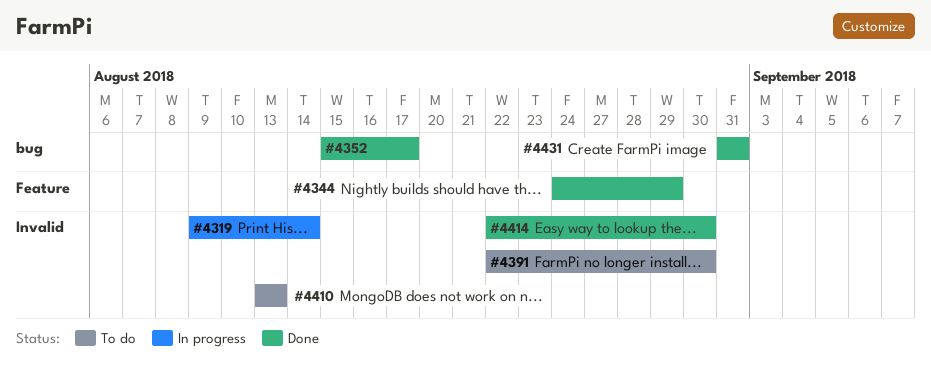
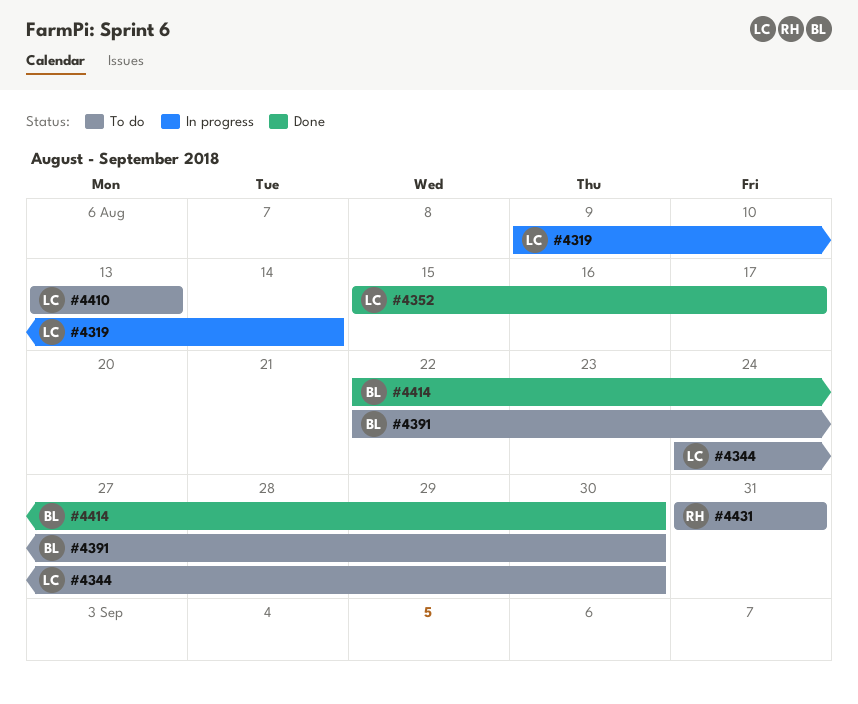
#4344, status: Done -> To do
#4344, due: Aug 29 -> Aug 30
#4431, status: Done -> To do

